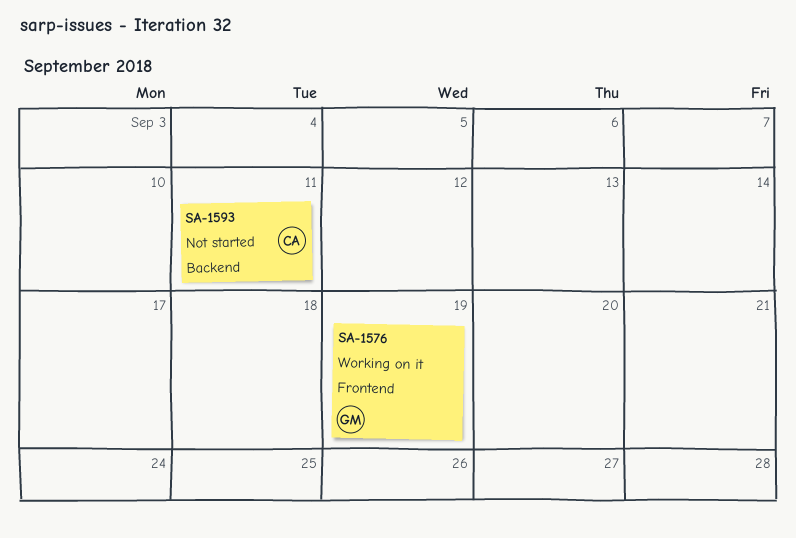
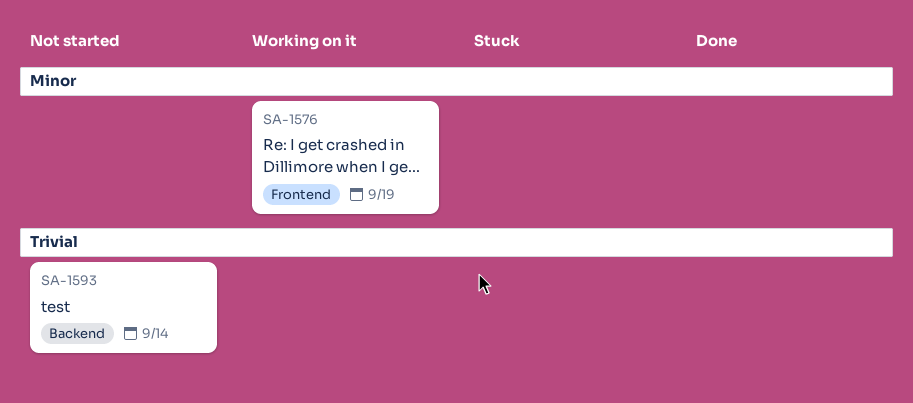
SA-1593, due: Sep 11 -> Sep 14

